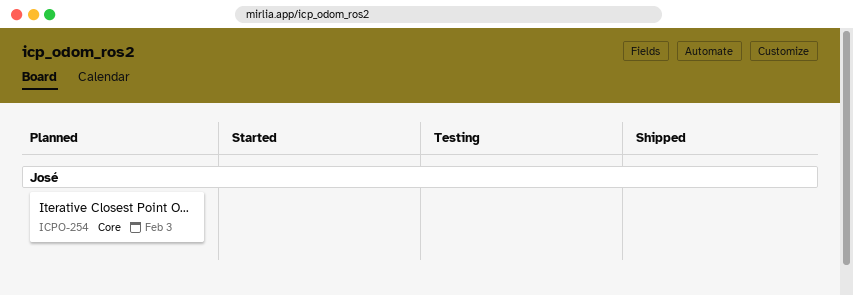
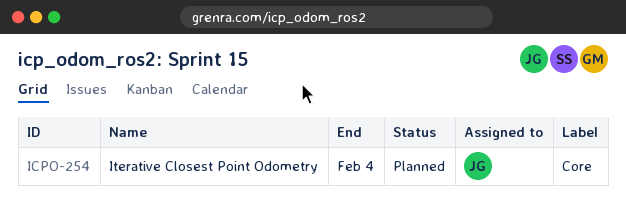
ICPO-254, due: Feb 3 -> Feb 4

